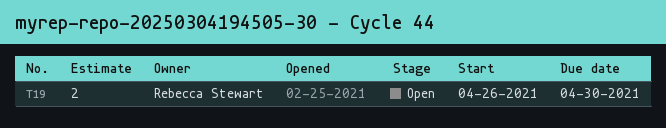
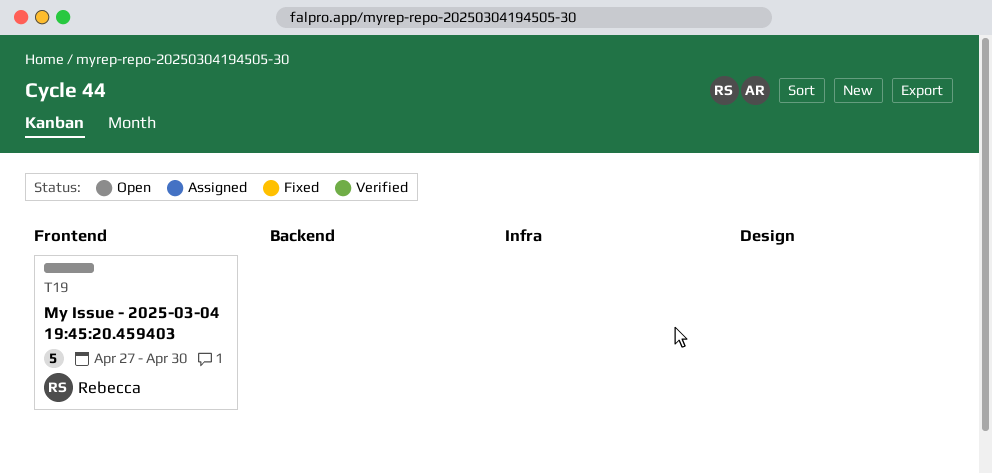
T19, estimate: 2 -> 5
T19, start: Apr 26 -> Apr 27

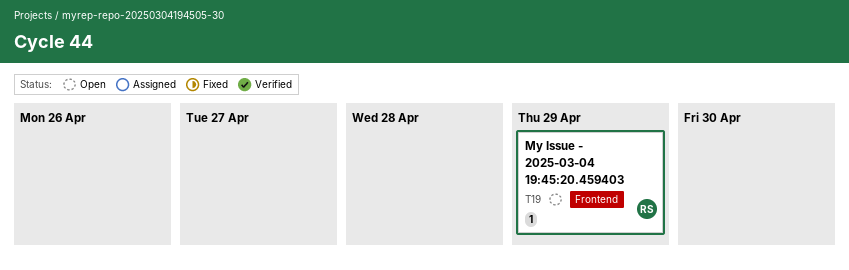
T19, estimate: 5 -> 1
T19, due: Apr 30 -> Apr 29

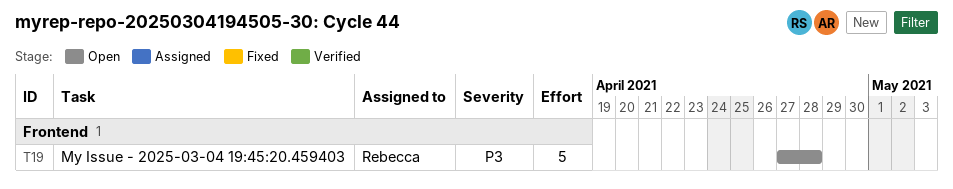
T19, estimate: 1 -> 5
T19, due: Apr 29 -> Apr 28

